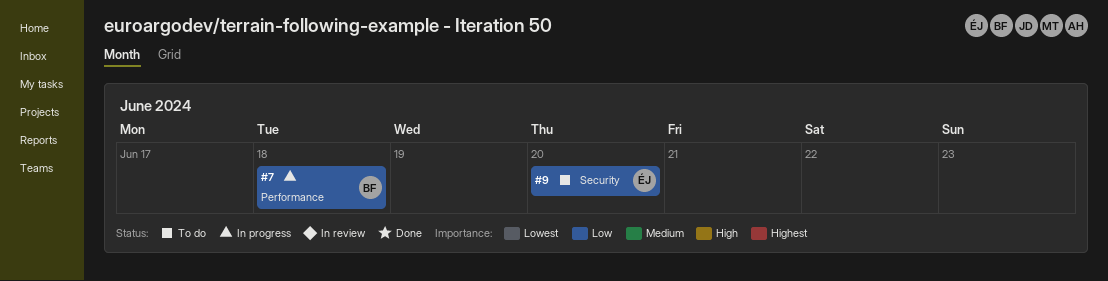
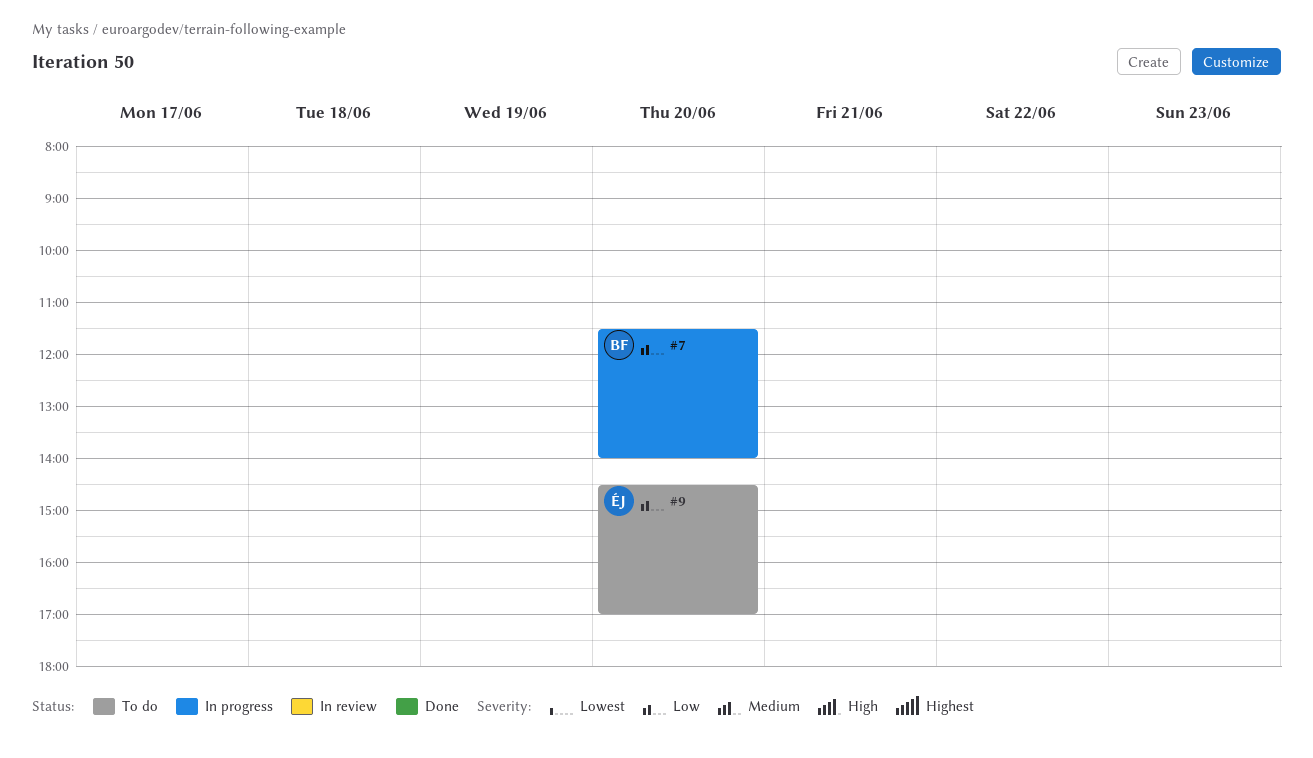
#7, day: Jun 18 -> Jun 20

